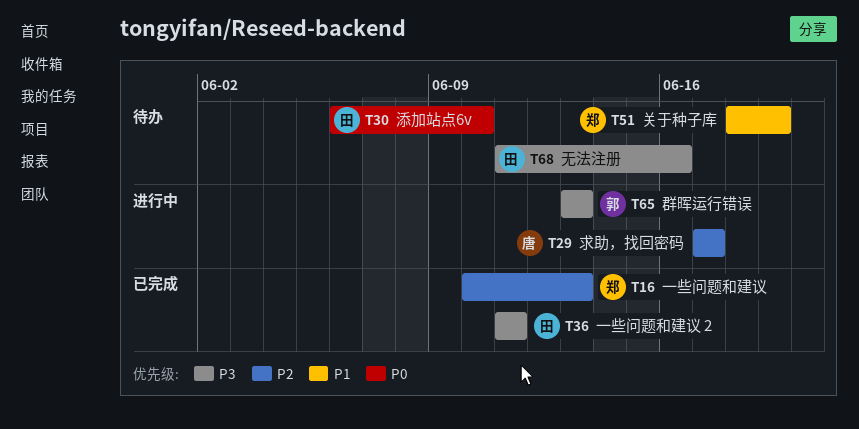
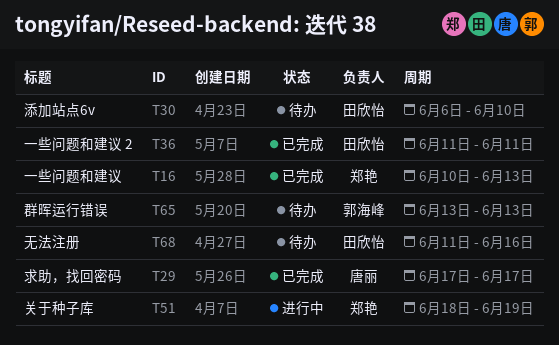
T29, status: 进行中 -> 已完成
T51, status: 待办 -> 进行中
T65, status: 进行中 -> 待办

